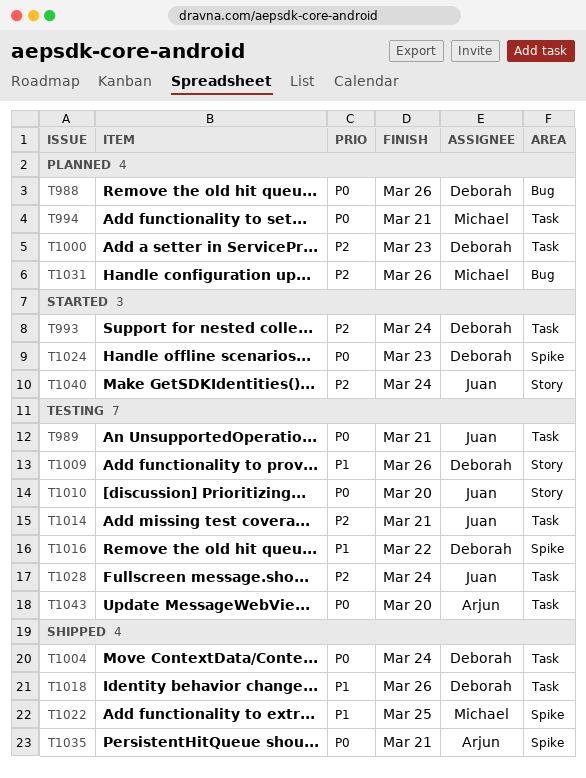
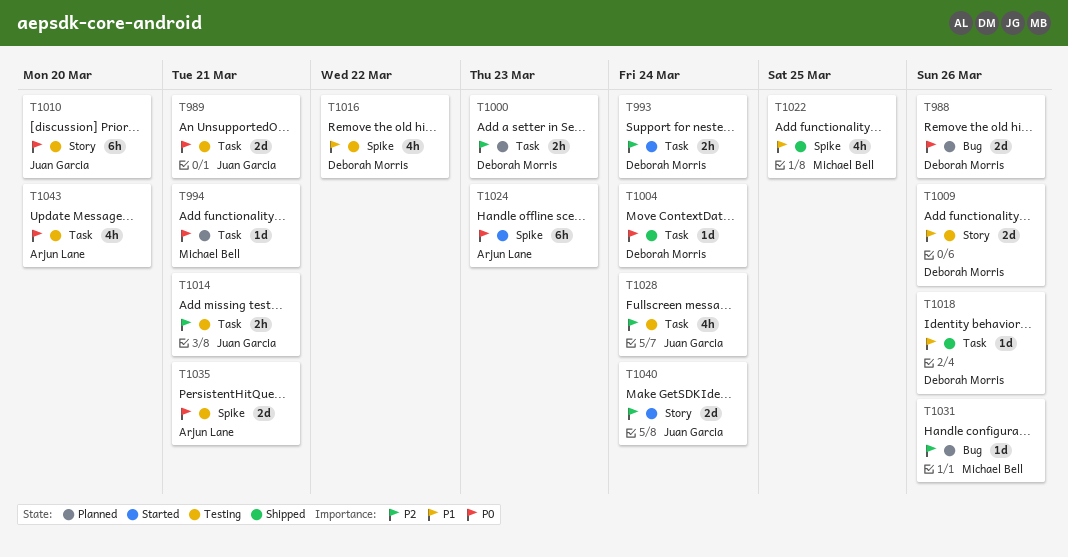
T1024, owner: Deborah Morris -> Arjun Lane
T1035, status: Shipped -> Testing

